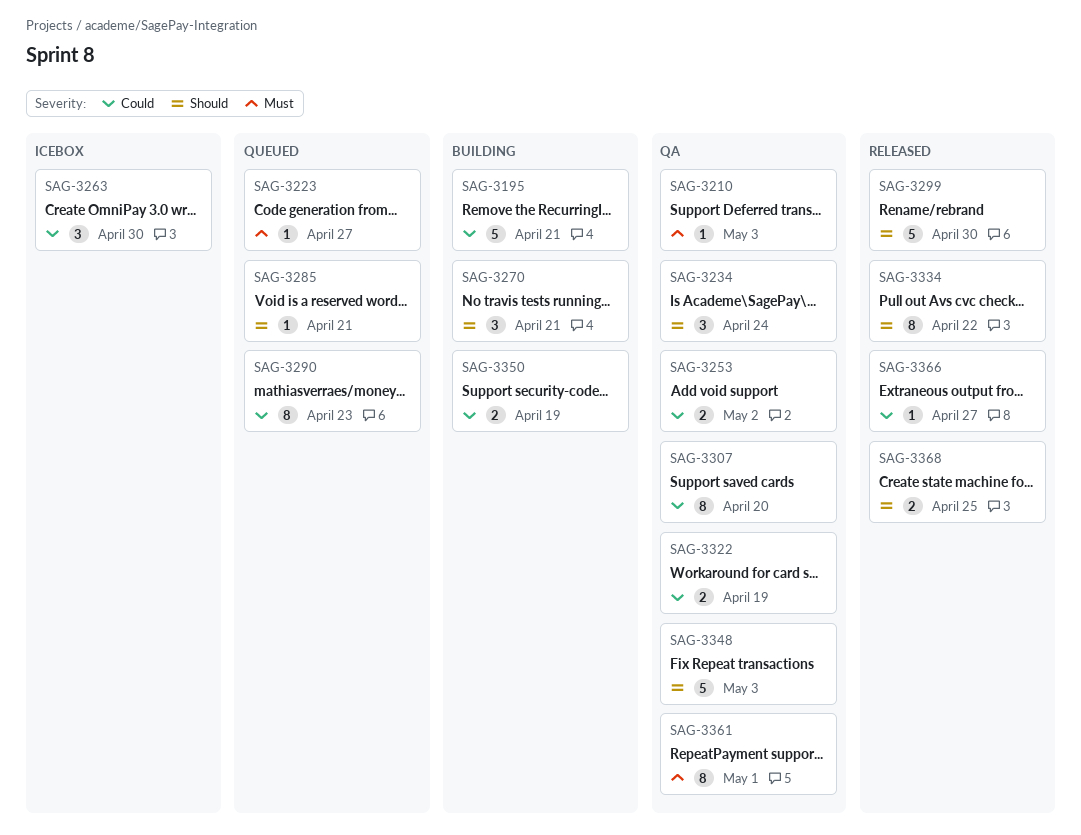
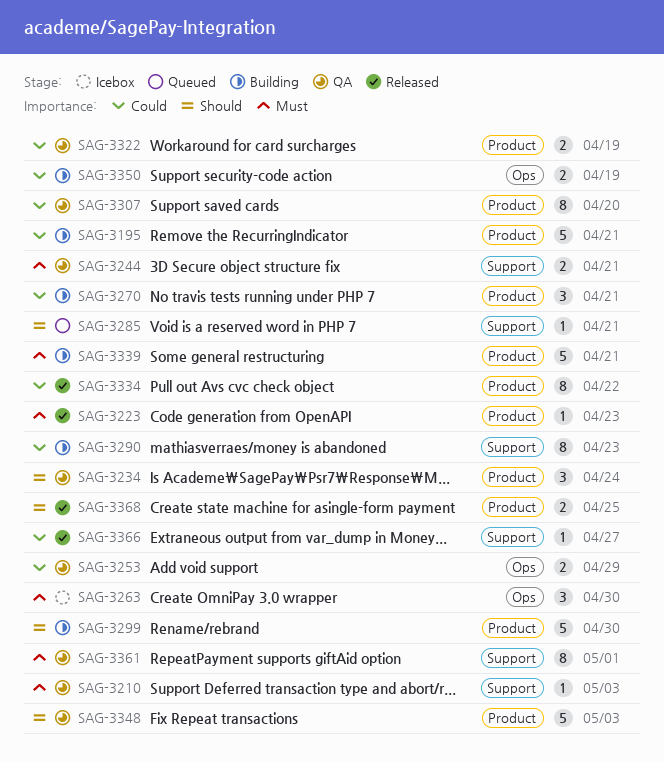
SAG-3223, status: Queued -> Released
SAG-3223, due: Apr 27 -> Apr 23
SAG-3244: none -> present
SAG-3253, due: May 2 -> Apr 29
SAG-3263, priority: Could -> Must
SAG-3270, priority: Should -> Could
SAG-3290, status: Queued -> Building
SAG-3299, status: Released -> Building
SAG-3334, priority: Should -> Could
SAG-3339: none -> present

